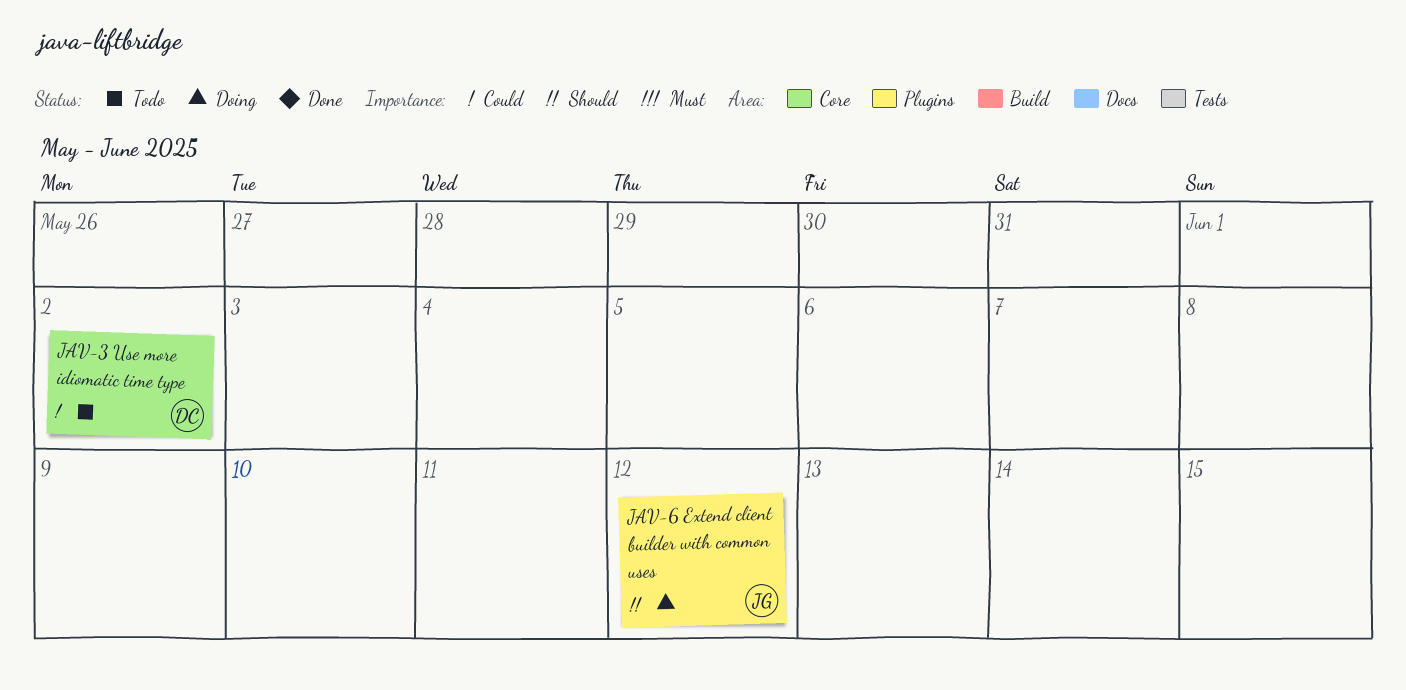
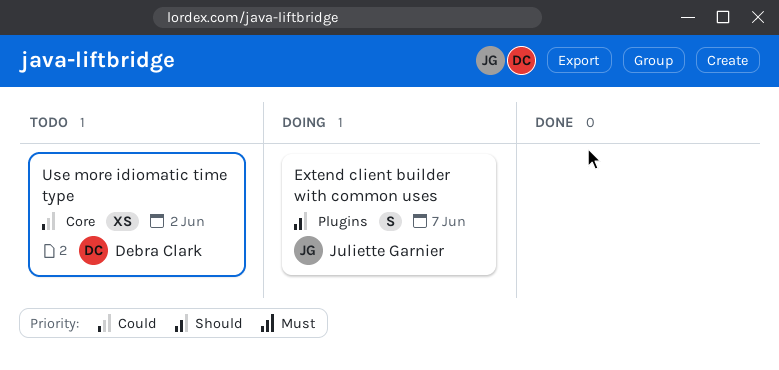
Extend client builder with common uses, due: Jun 12 -> Jun 7

